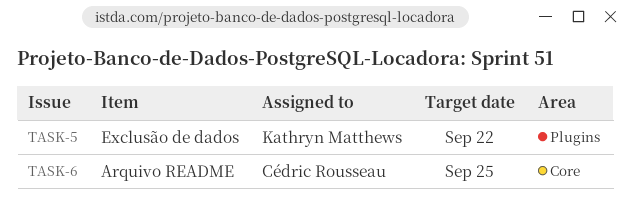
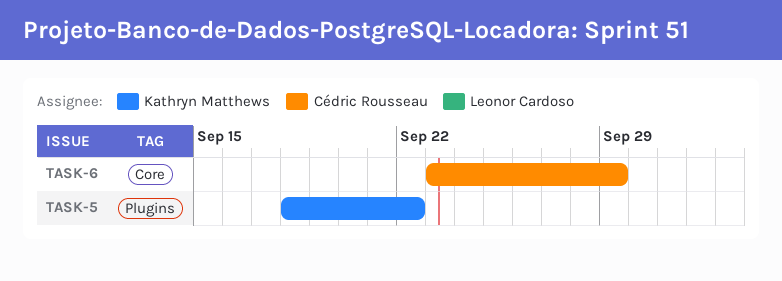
TASK-6, due: Sep 25 -> Sep 29

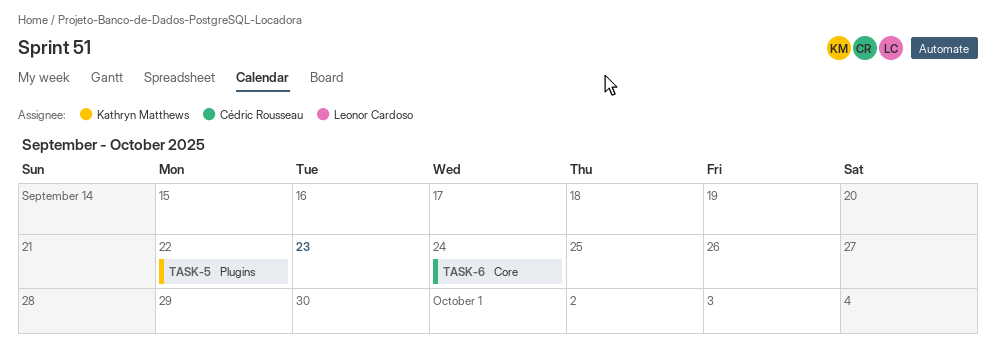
TASK-6, due: Sep 29 -> Sep 24

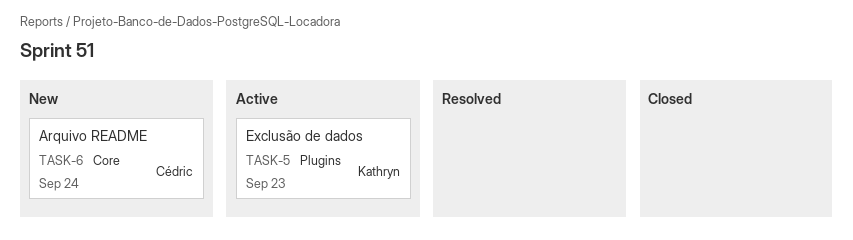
TASK-5, due: Sep 22 -> Sep 23

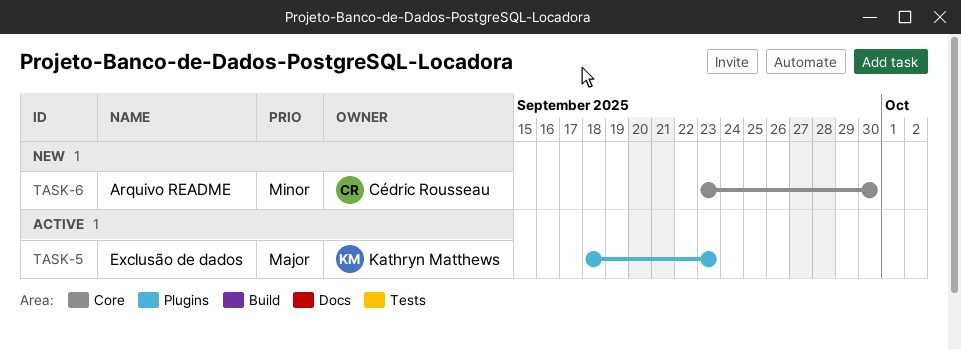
TASK-6, due: Sep 24 -> Sep 30

